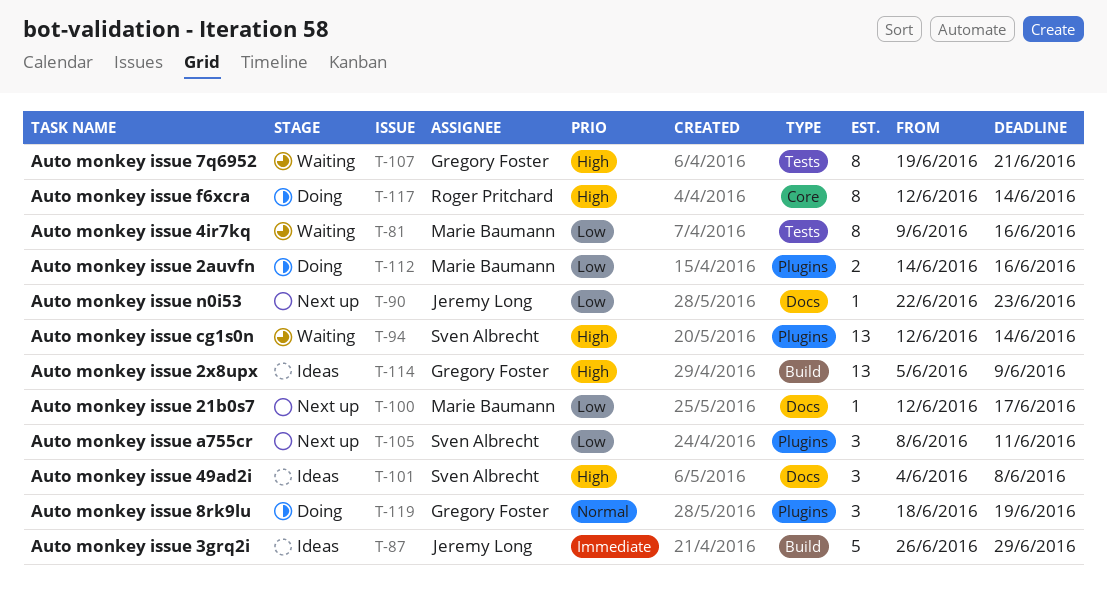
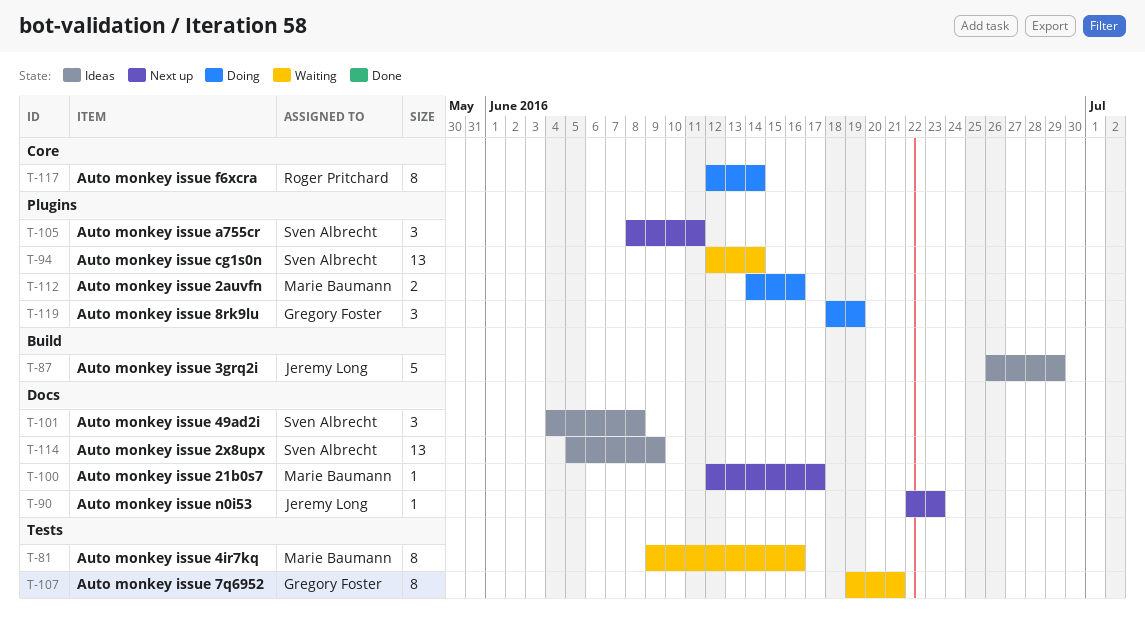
T-114, owner: Gregory Foster -> Sven Albrecht
T-114, label: Build -> Docs

